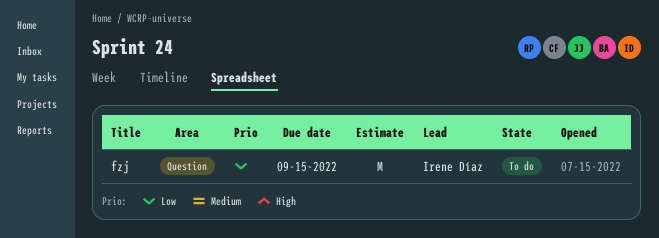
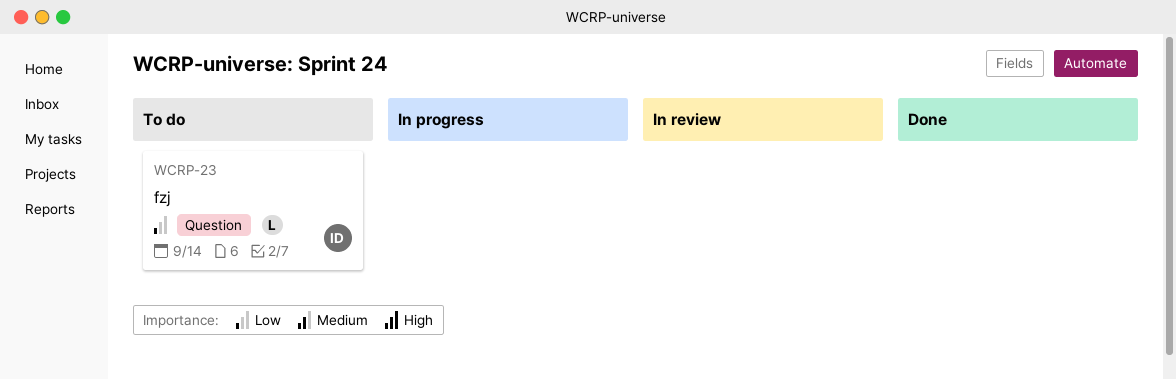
fzj, estimate: M -> L
fzj, due: Sep 15 -> Sep 14

